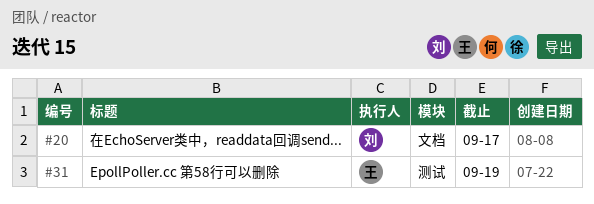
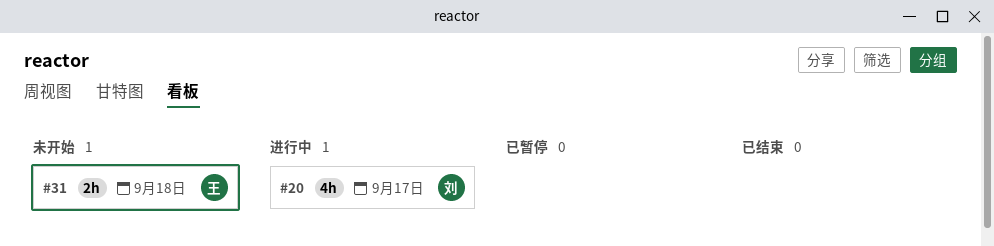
#31, due: Sep 19 -> Sep 18

